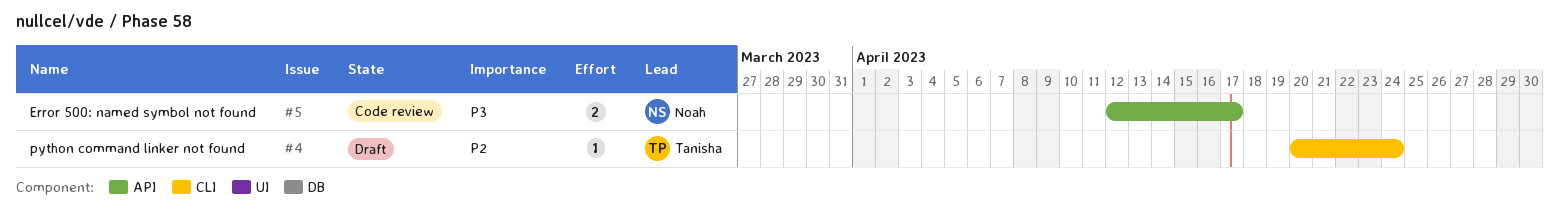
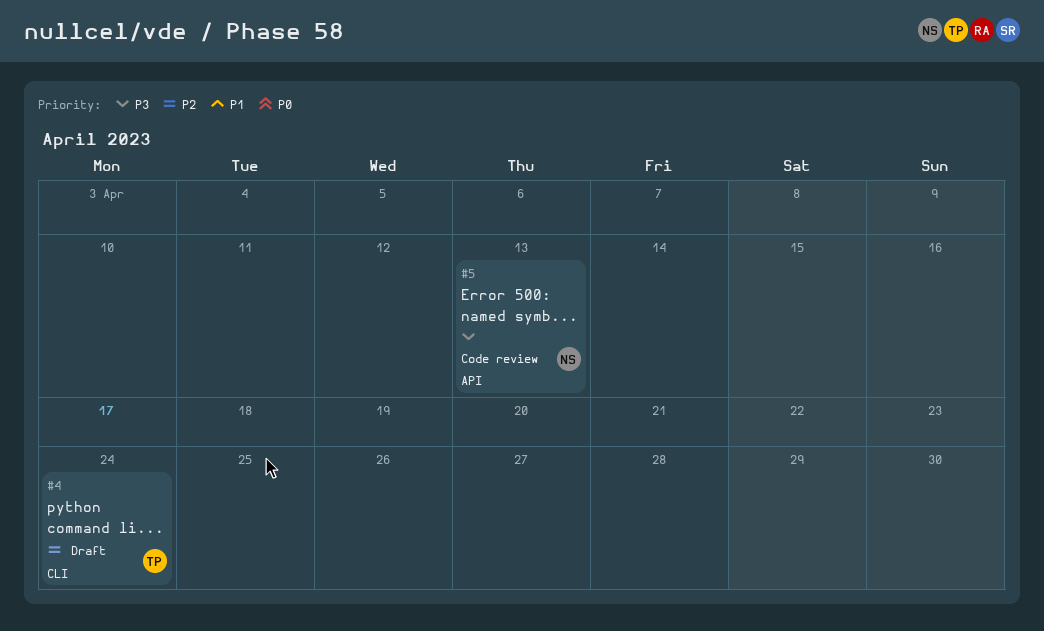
#5, due: Apr 17 -> Apr 13

